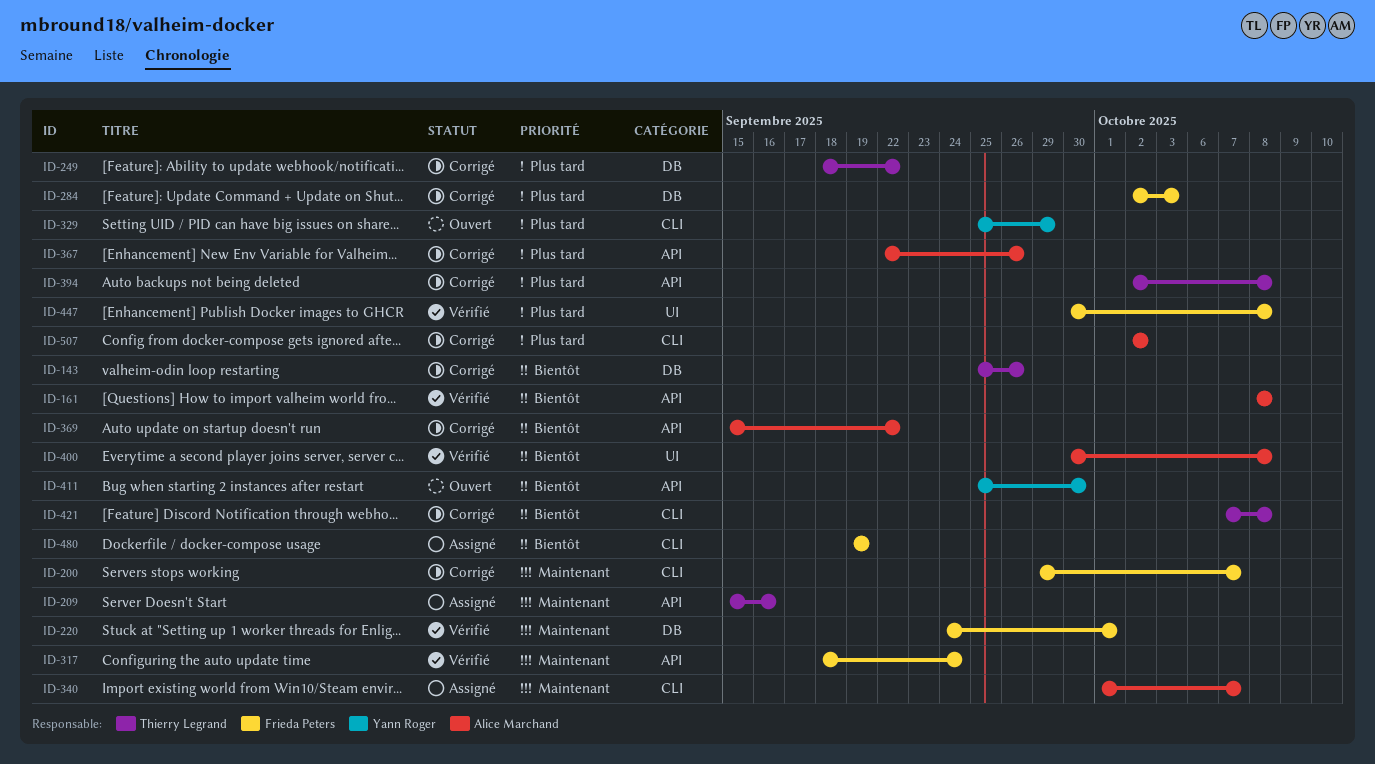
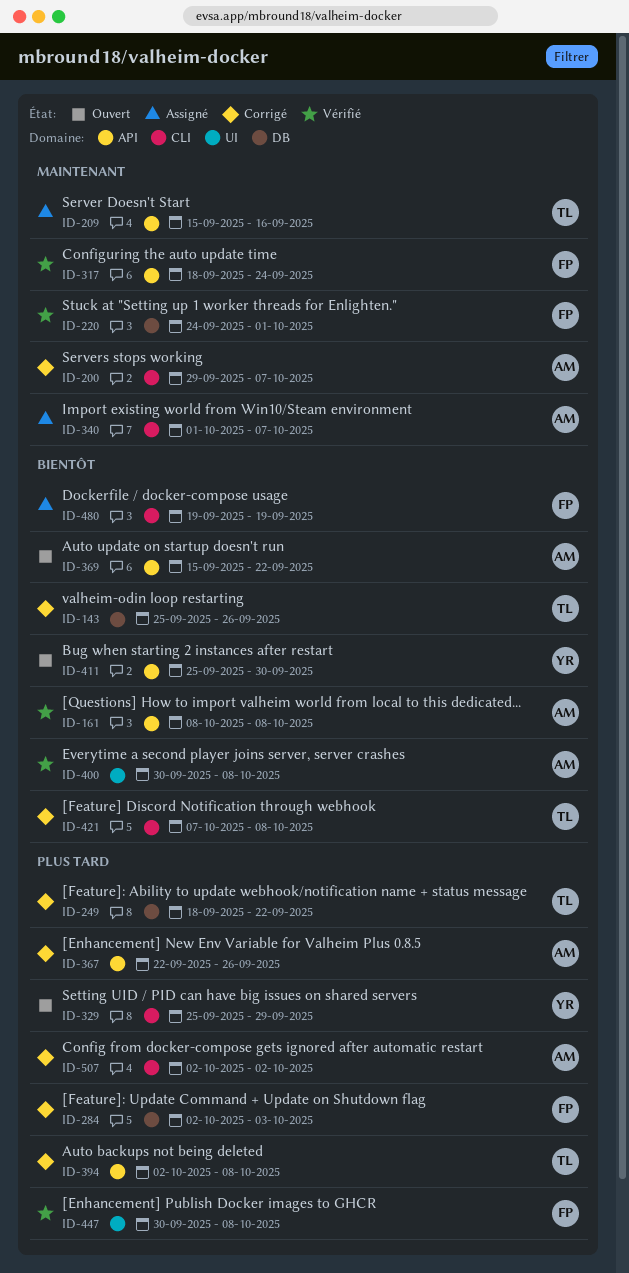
ID-200, owner: Frieda Peters -> Alice Marchand
ID-369, status: Corrigé -> Ouvert

